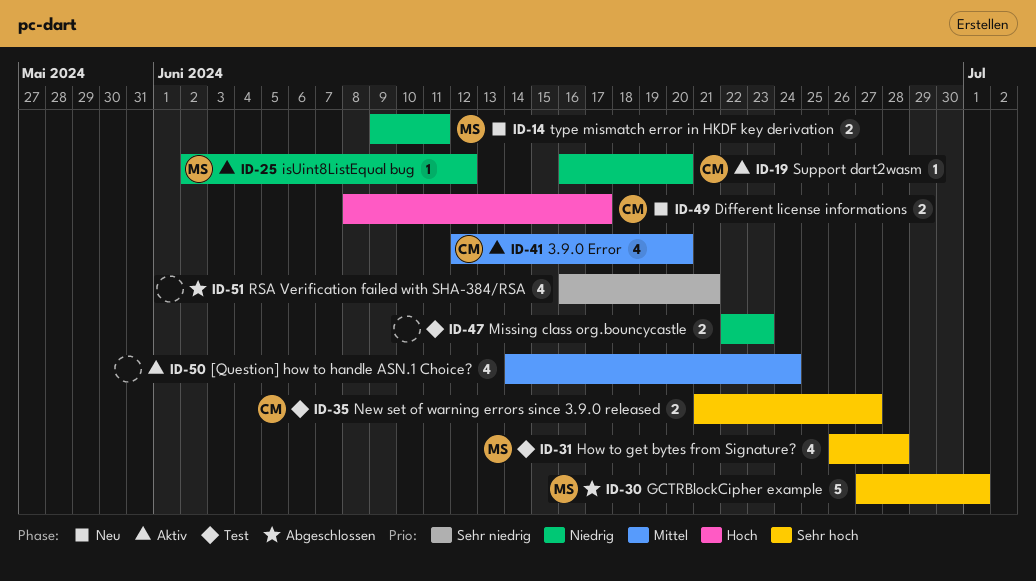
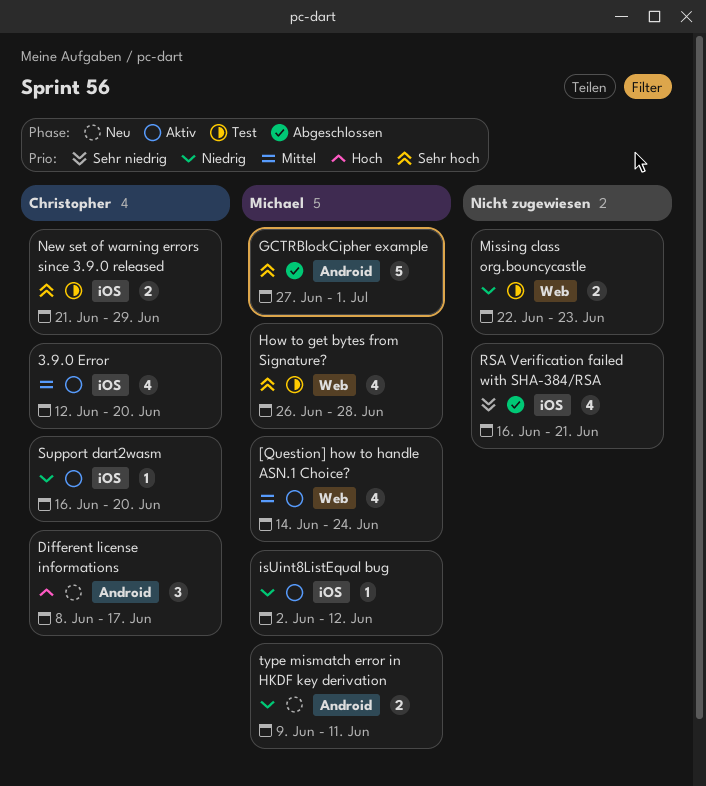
[Question] how to handle ASN.1 Choice?, owner: none -> Michael
Different license informations, estimate: 2 -> 3
New set of warning errors since 3.9.0 released, due: Jun 27 -> Jun 29

